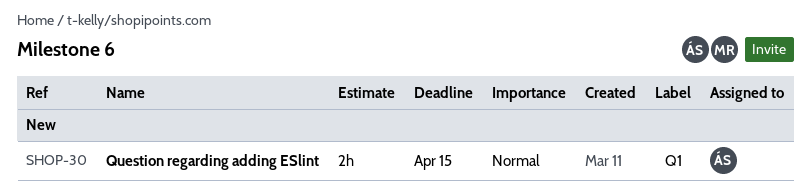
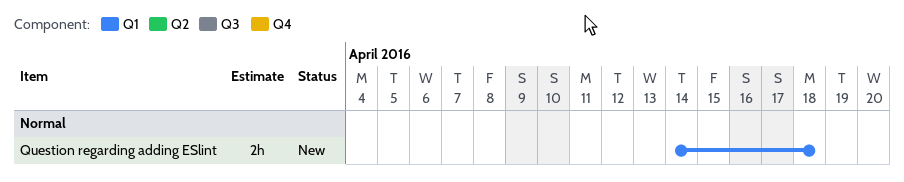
Question regarding adding ESlint, due: Apr 15 -> Apr 18

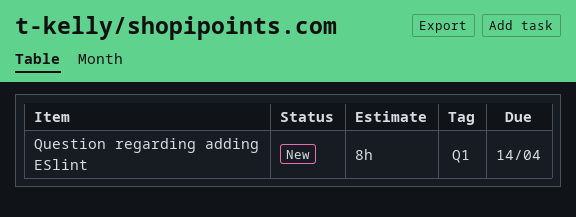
Question regarding adding ESlint, estimate: 2h -> 8h
Question regarding adding ESlint, due: Apr 18 -> Apr 14

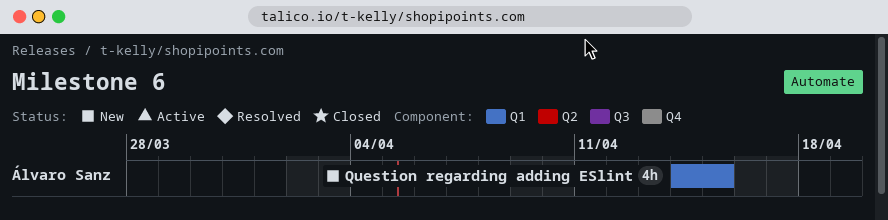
Question regarding adding ESlint, estimate: 8h -> 4h
Question regarding adding ESlint, due: Apr 14 -> Apr 15

